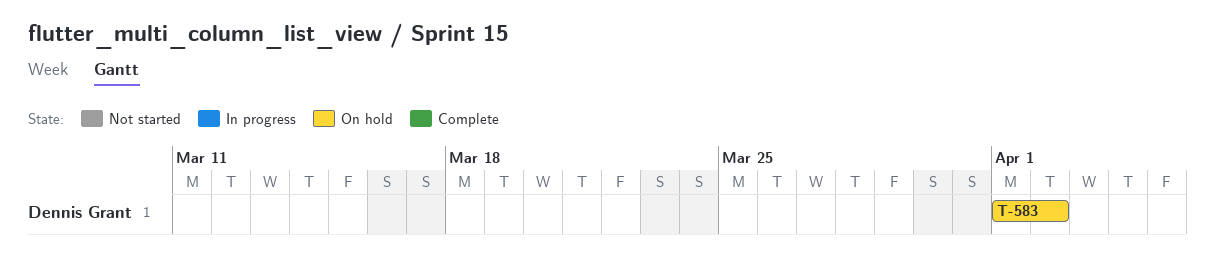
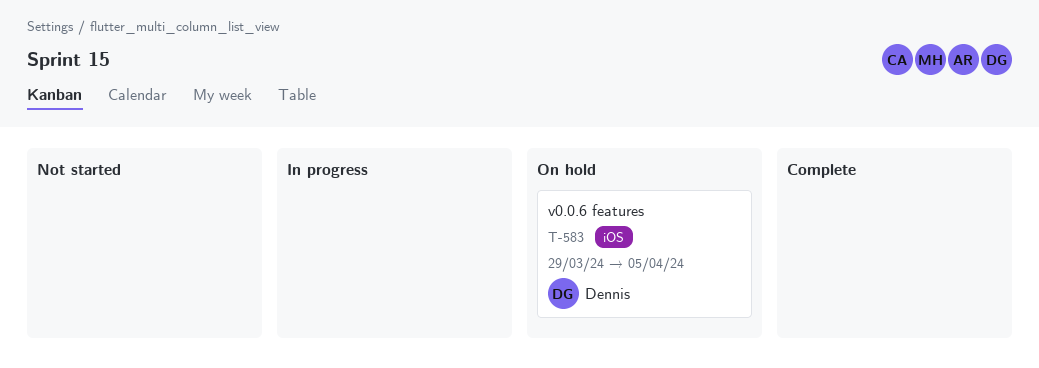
T-583, start: Apr 1 -> Mar 29
T-583, due: Apr 2 -> Apr 5

